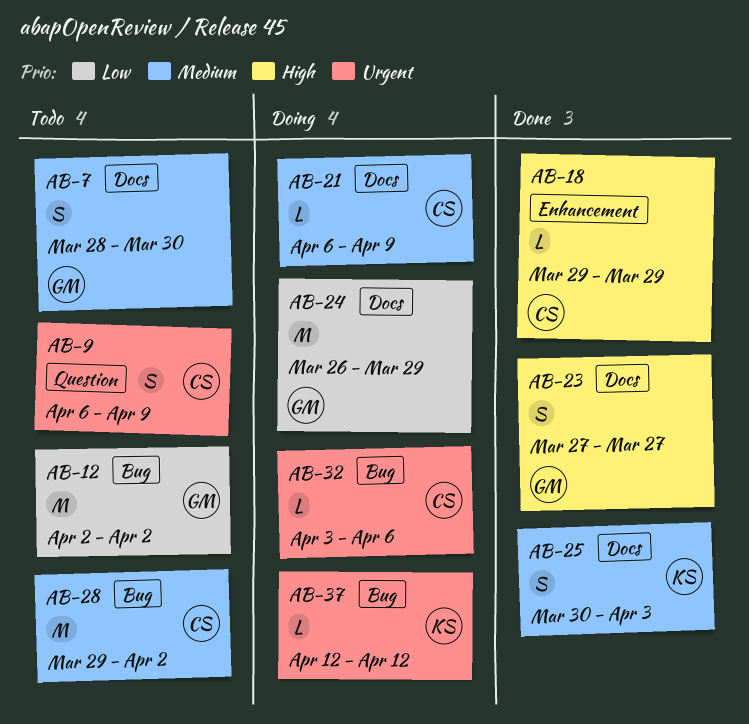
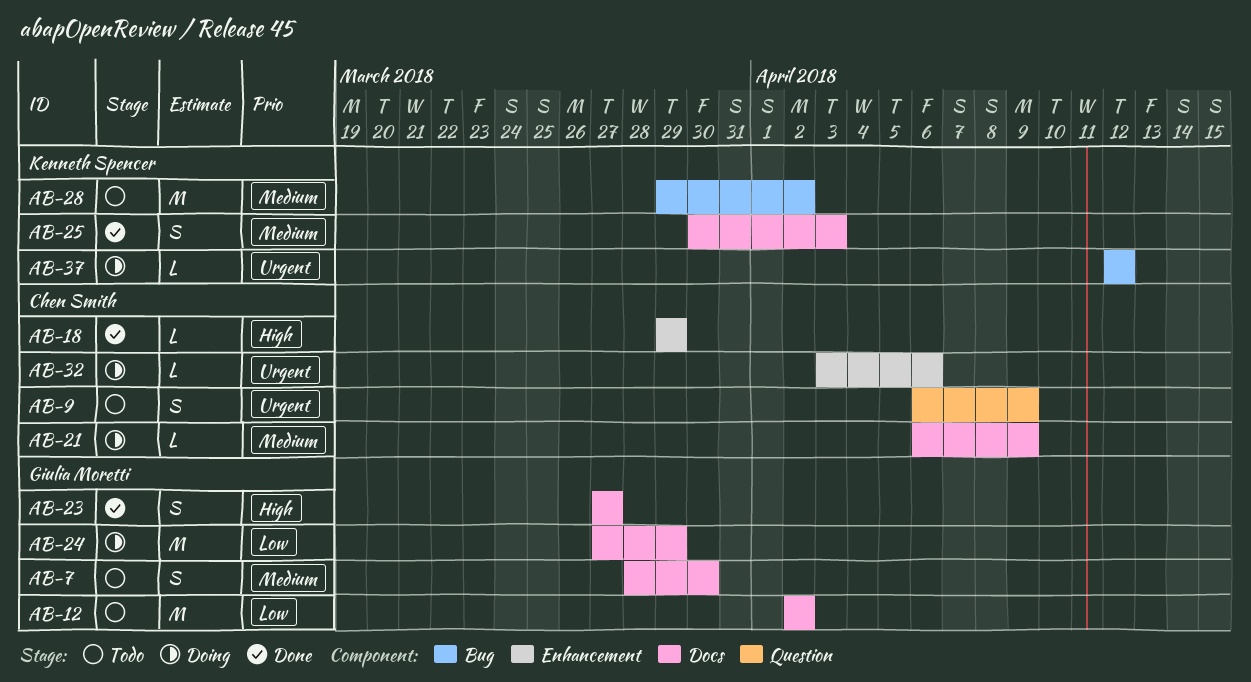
AB-12, label: Bug -> Docs
AB-24, start: Mar 26 -> Mar 27
AB-28, owner: Chen Smith -> Kenneth Spencer
AB-32, label: Bug -> Enhancement

